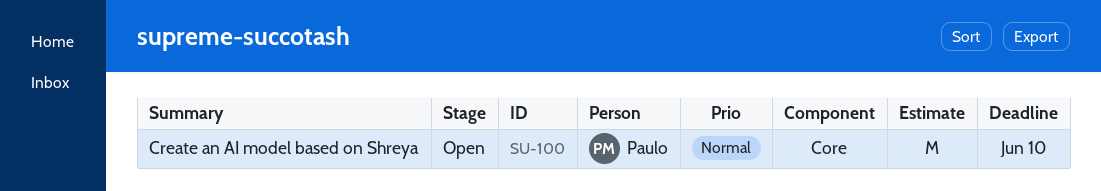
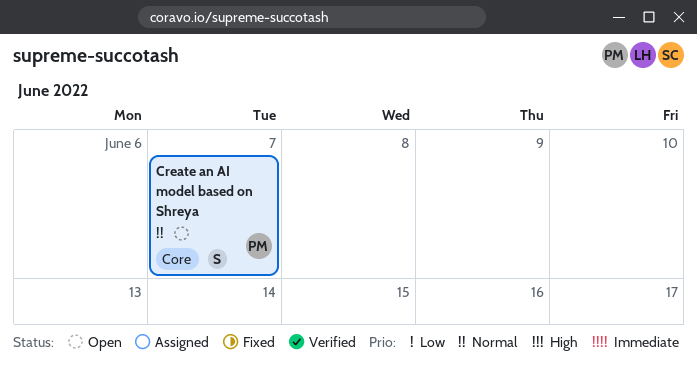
Create an AI model based on Shreya, estimate: M -> S
Create an AI model based on Shreya, due: Jun 10 -> Jun 7

